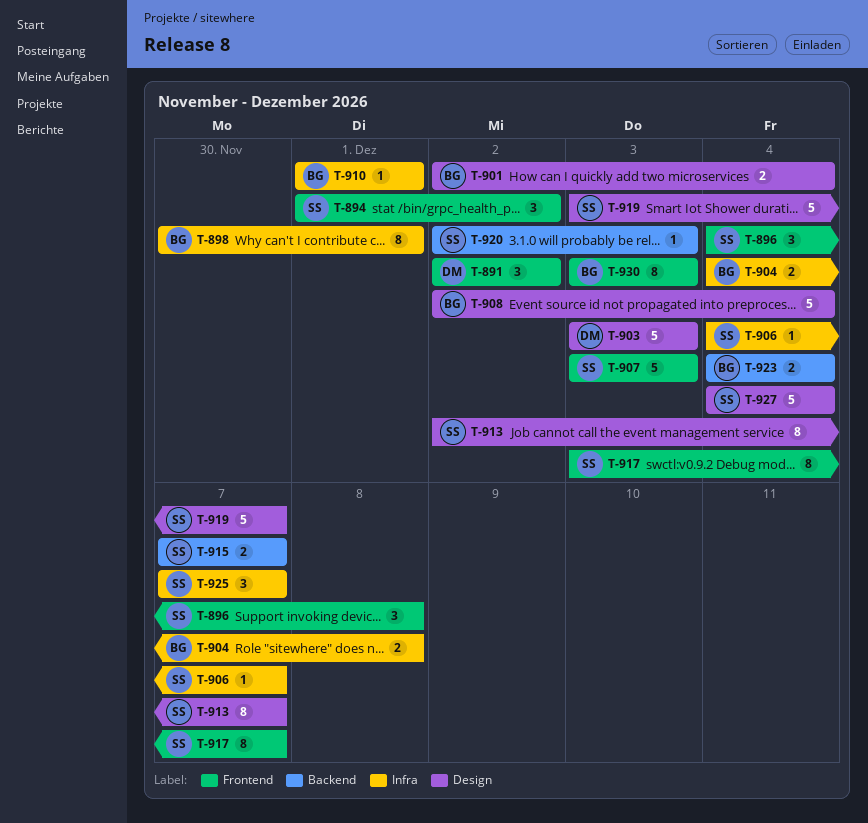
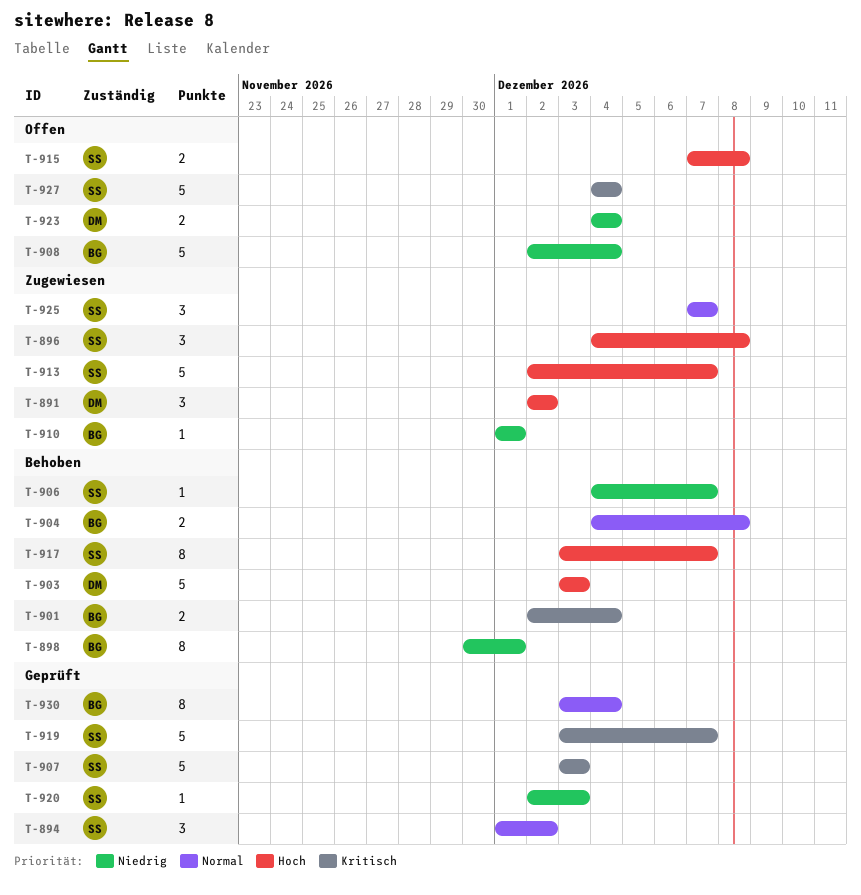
T-913, estimate: 8 -> 5
T-915, due: Dec 7 -> Dec 8
T-923, owner: BG -> DM
T-930, due: Dec 3 -> Dec 4

